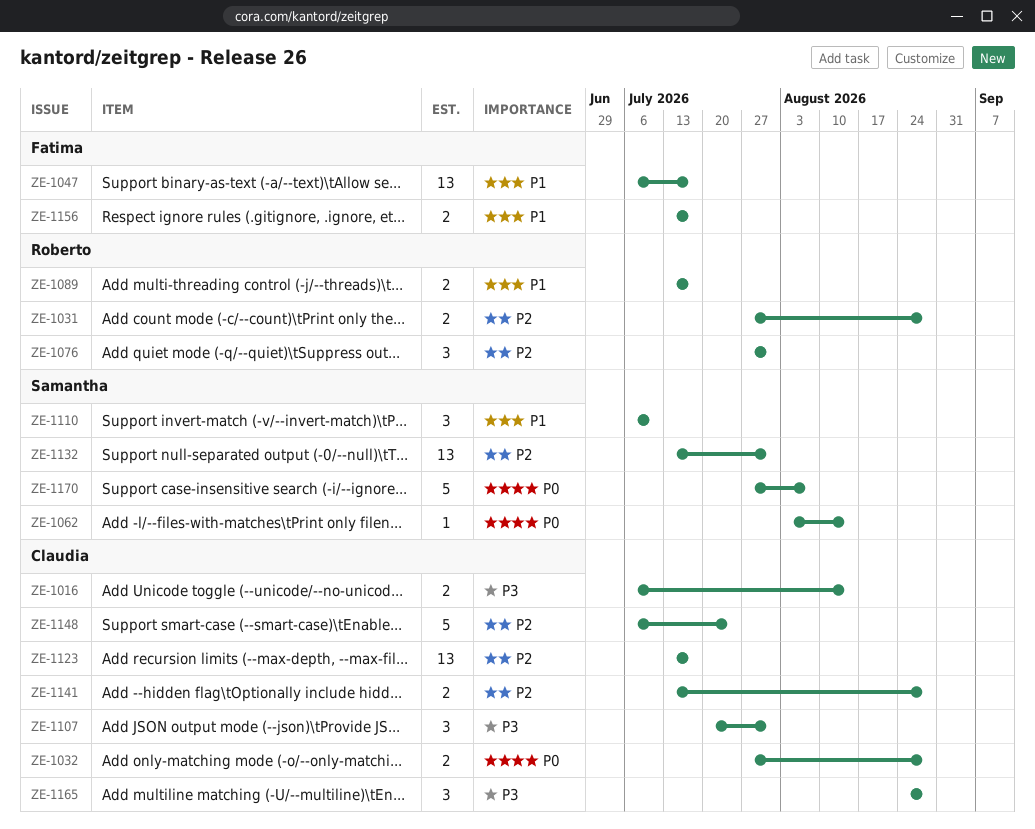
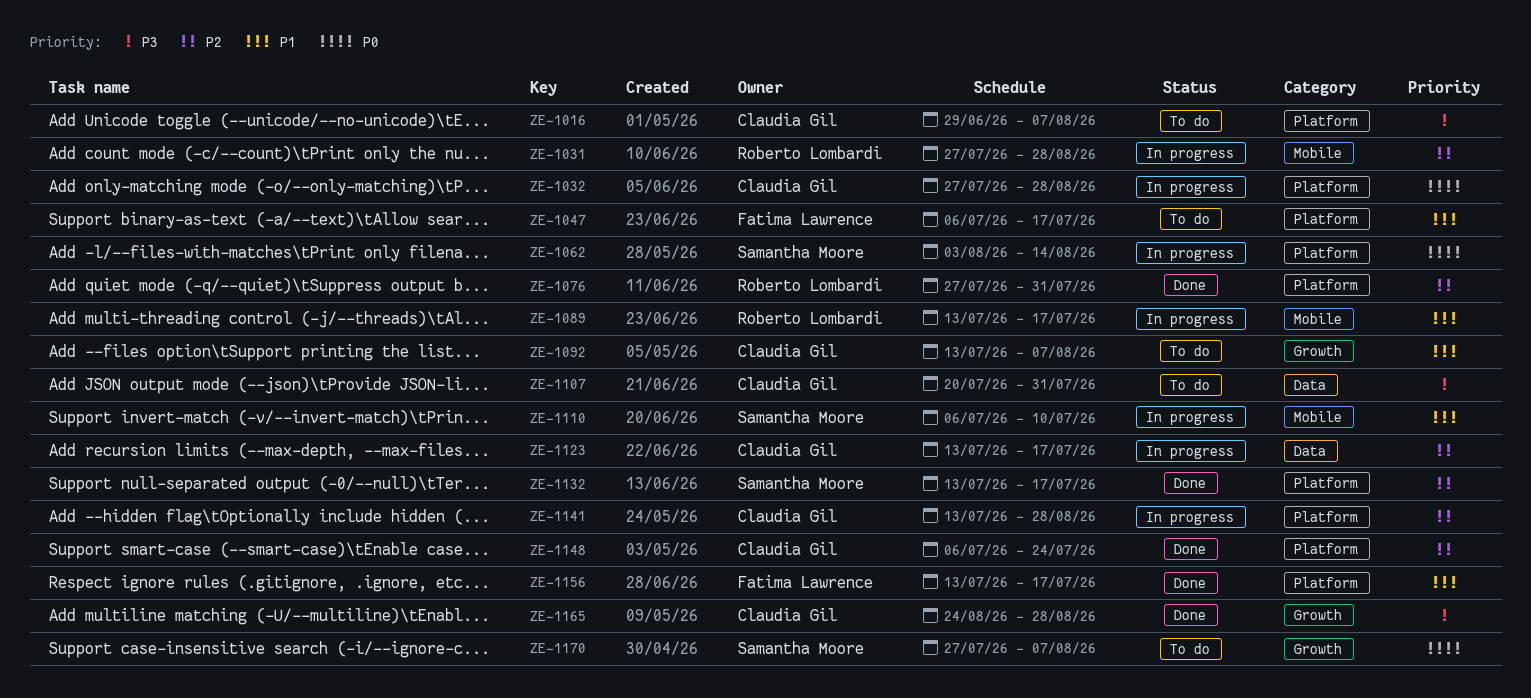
ZE-1016, start: Jul 6 -> Jun 29
ZE-1016, due: Aug 14 -> Aug 7
ZE-1092: none -> present
ZE-1132, due: Jul 31 -> Jul 17

